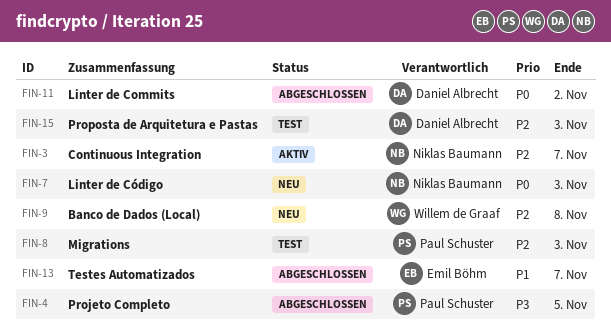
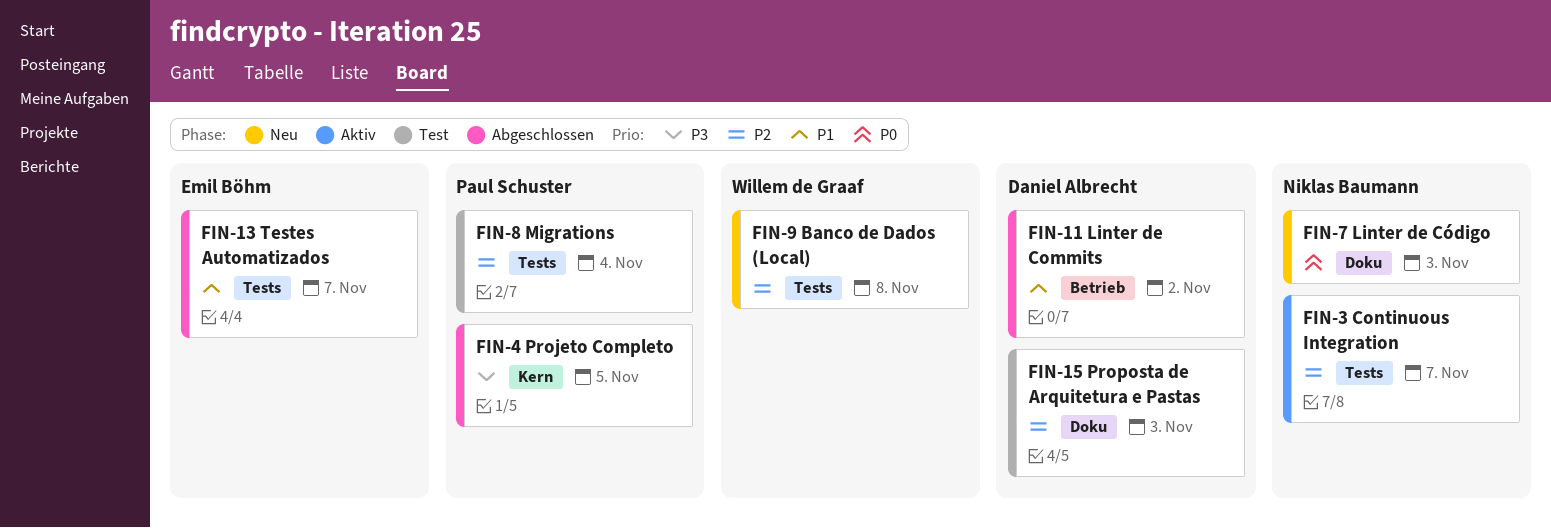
FIN-8, due: Nov 3 -> Nov 4
FIN-11, priority: P0 -> P1

